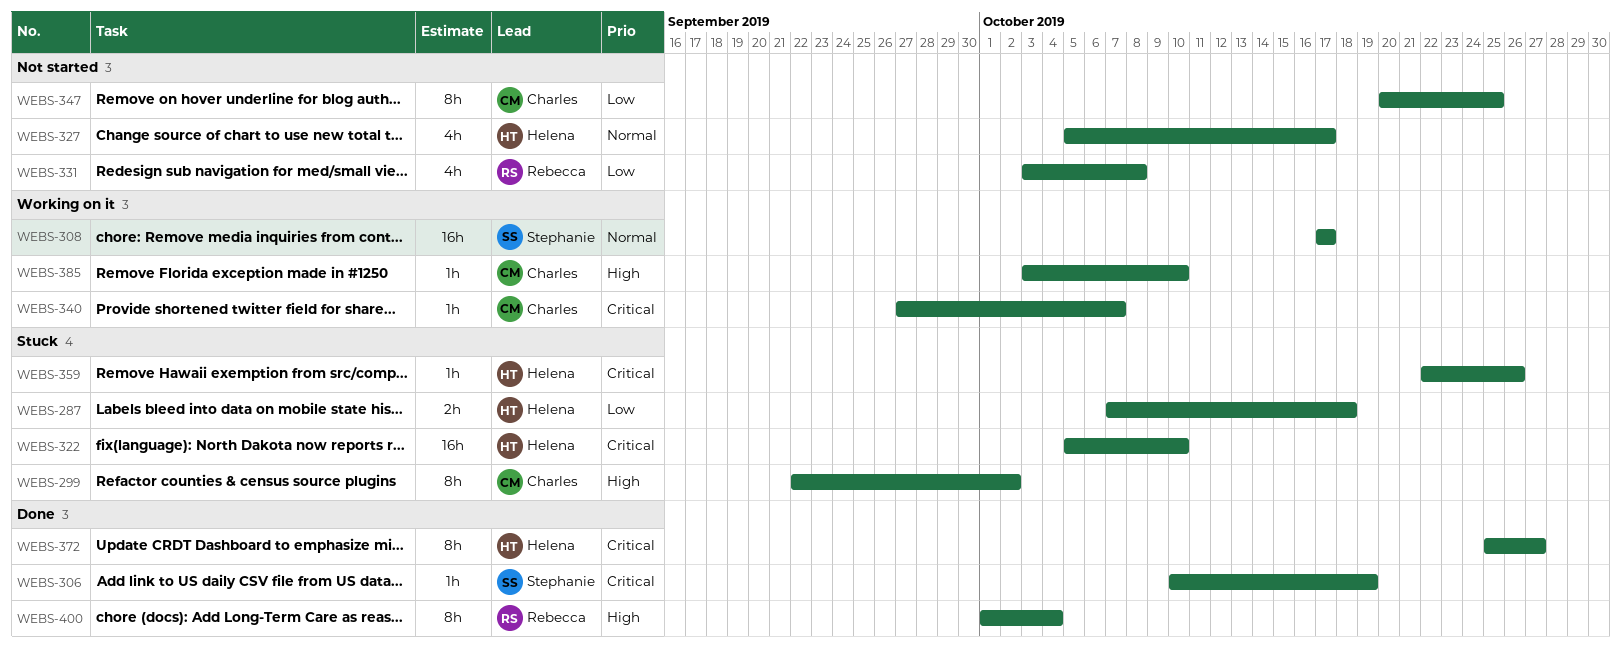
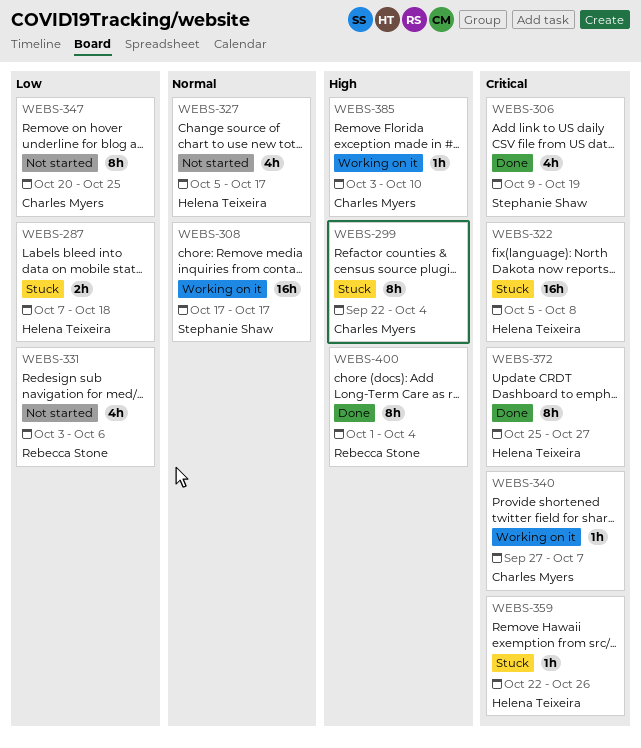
WEBS-299, due: Oct 2 -> Oct 4
WEBS-306, estimate: 1h -> 4h
WEBS-306, start: Oct 10 -> Oct 9
WEBS-322, due: Oct 10 -> Oct 8
WEBS-331, due: Oct 8 -> Oct 6

